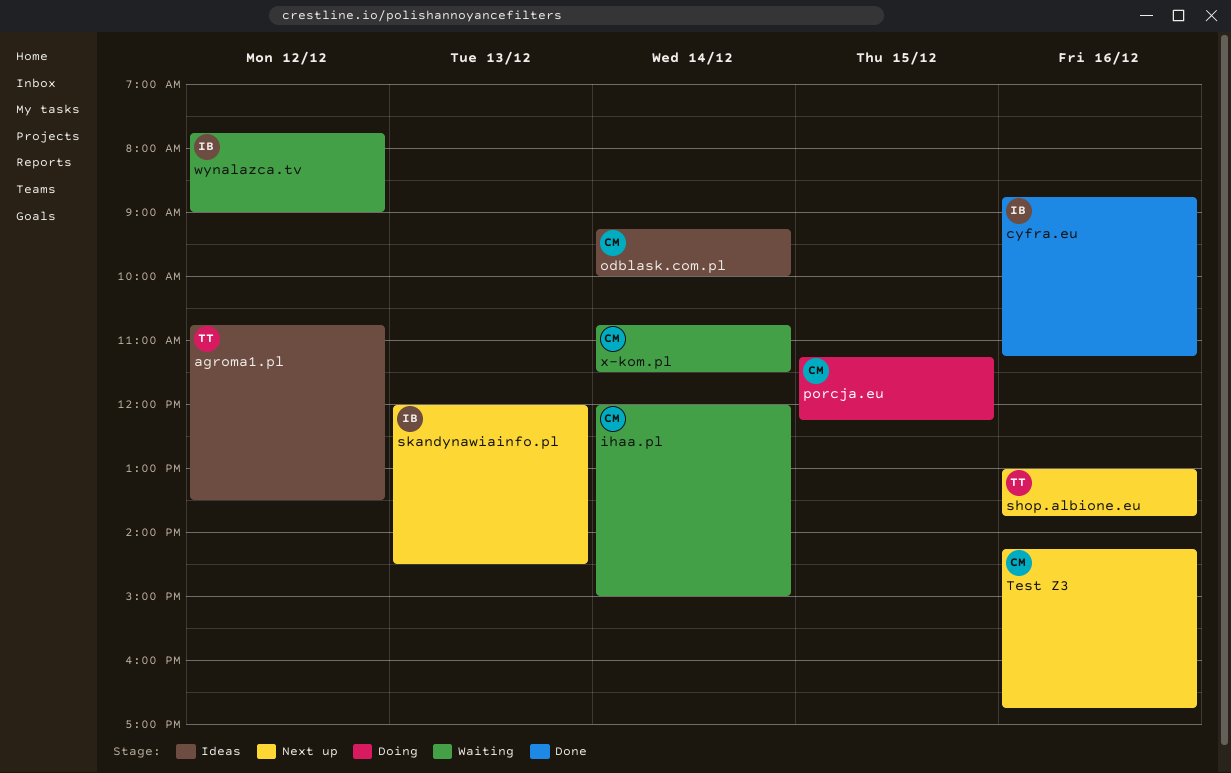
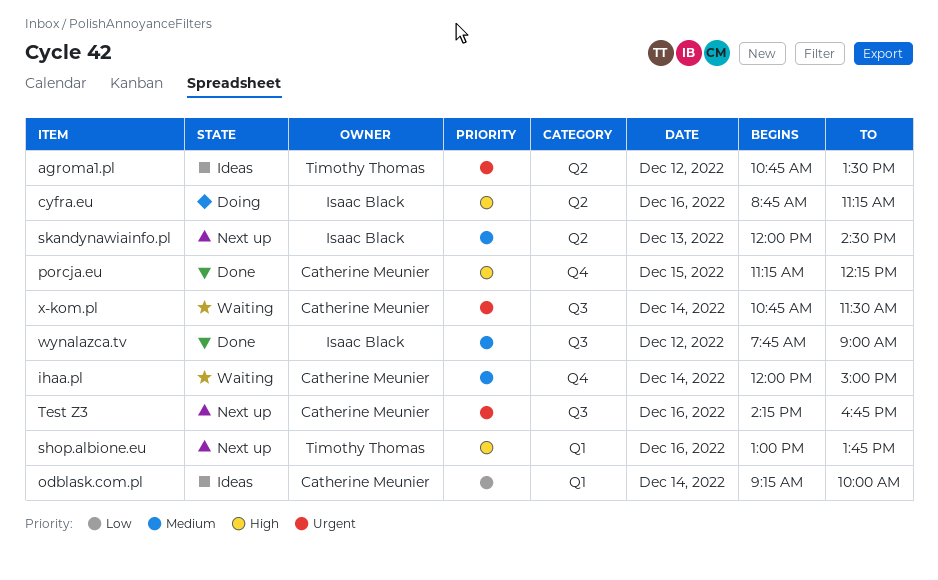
cyfra.eu, status: Done -> Doing
porcja.eu, status: Doing -> Done
wynalazca.tv, status: Waiting -> Done

